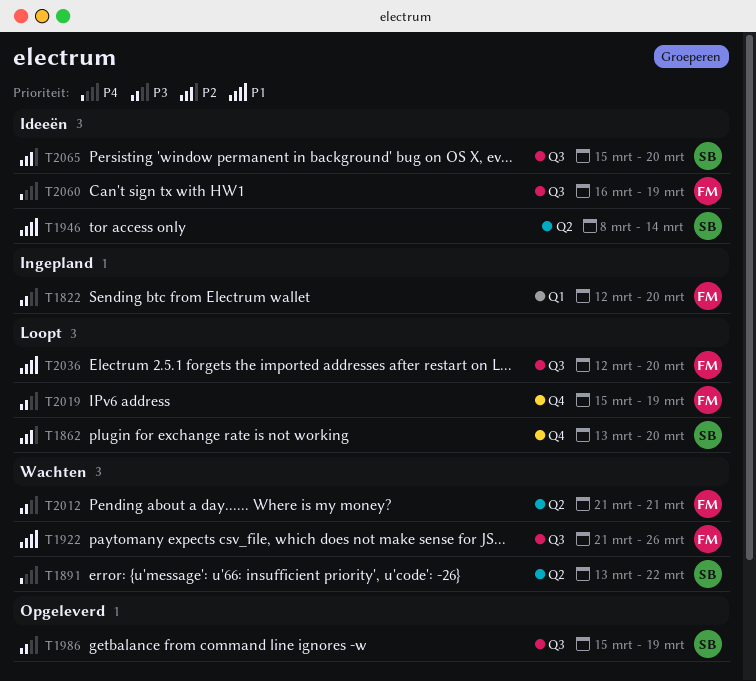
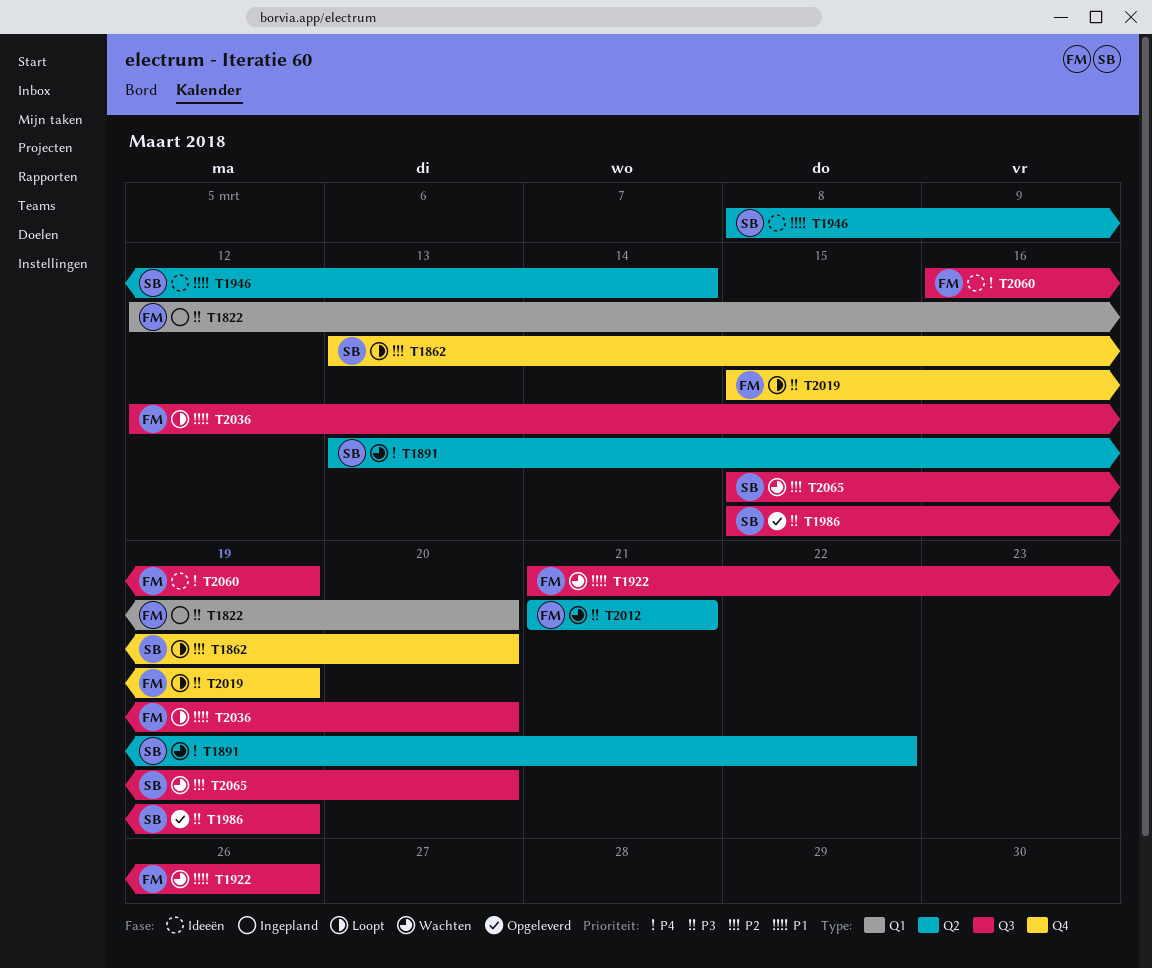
T2065, status: Ideeën -> Wachten

